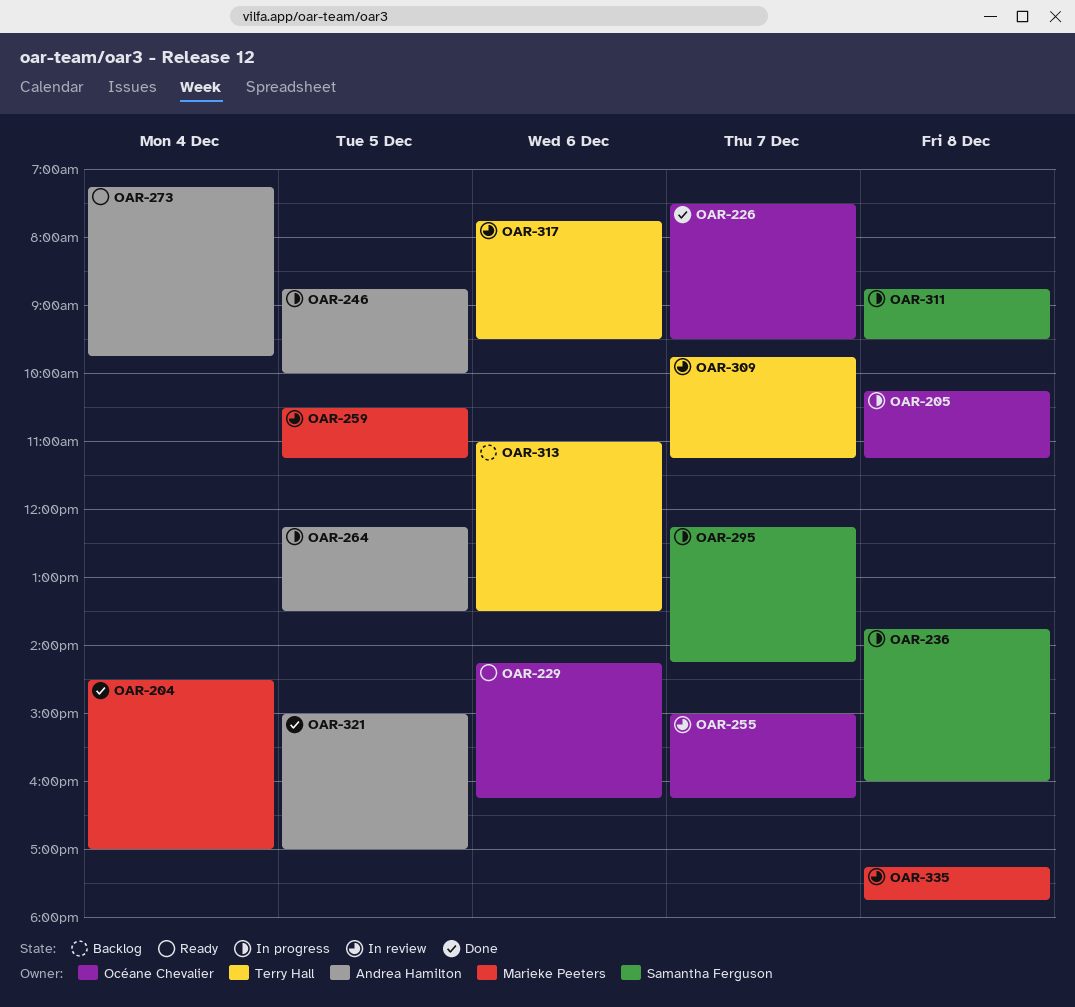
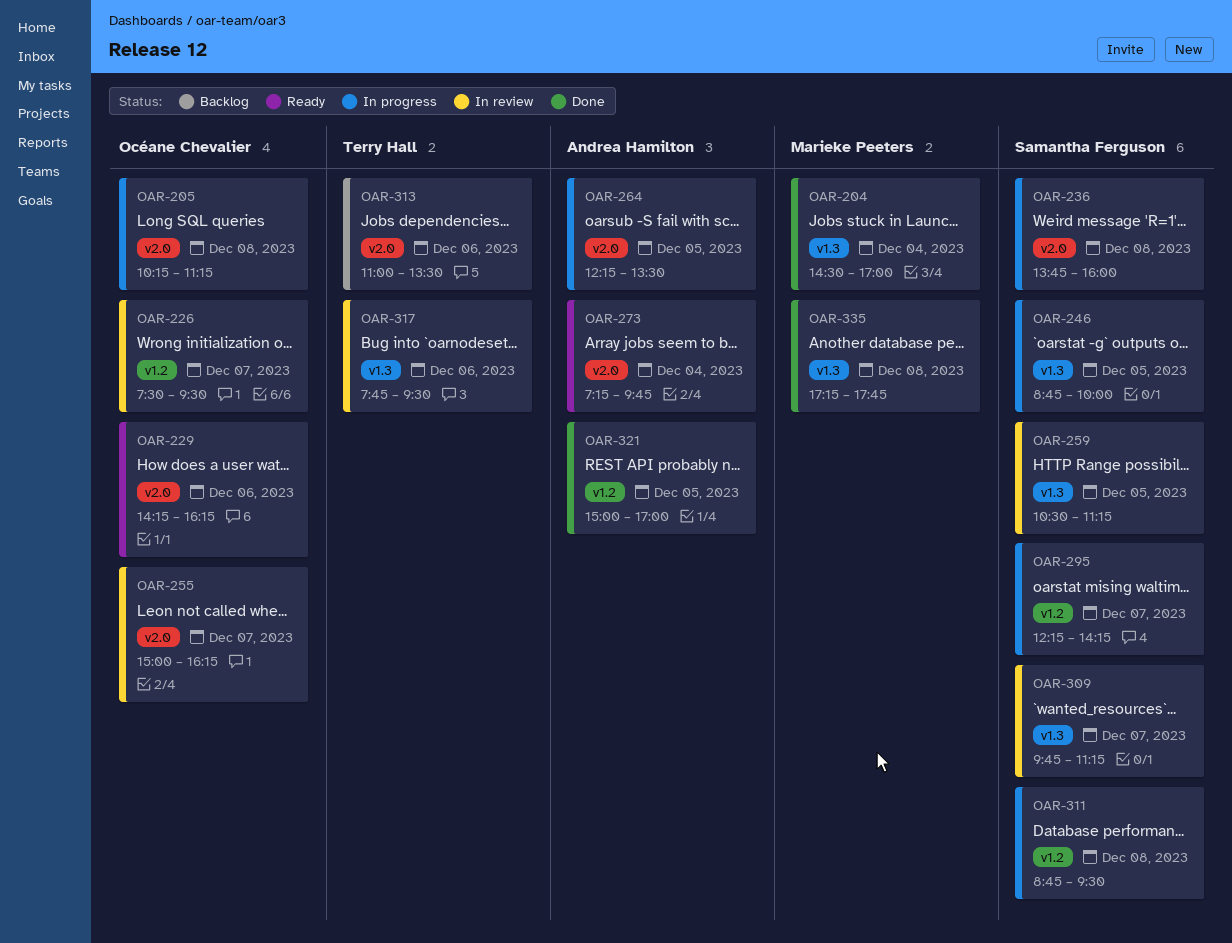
OAR-226, status: Done -> In review
OAR-246, owner: Andrea Hamilton -> Samantha Ferguson
OAR-259, owner: Marieke Peeters -> Samantha Ferguson
OAR-309, owner: Terry Hall -> Samantha Ferguson
OAR-335, status: In review -> Done

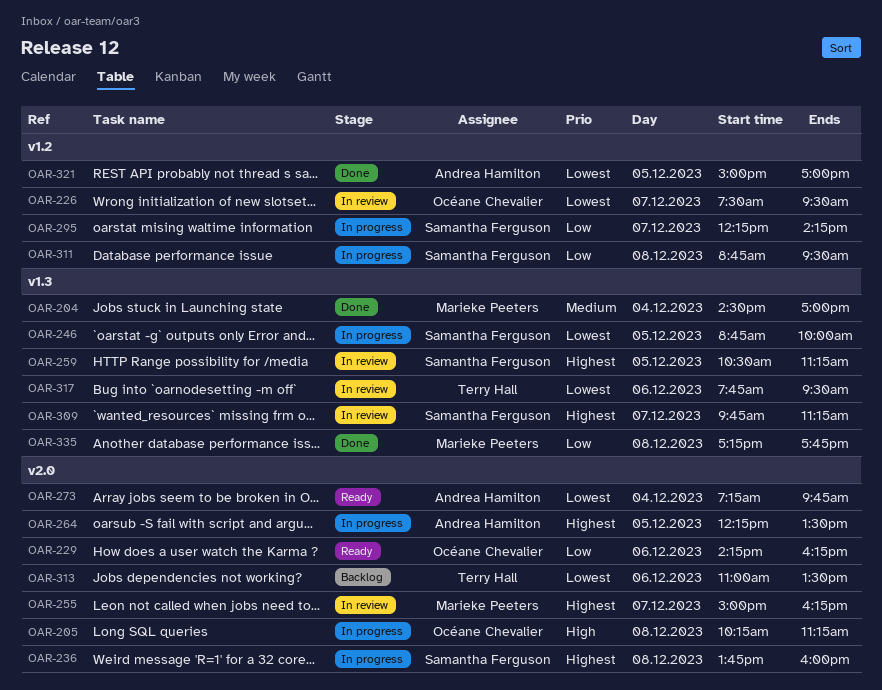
OAR-255, owner: Océane Chevalier -> Marieke Peeters

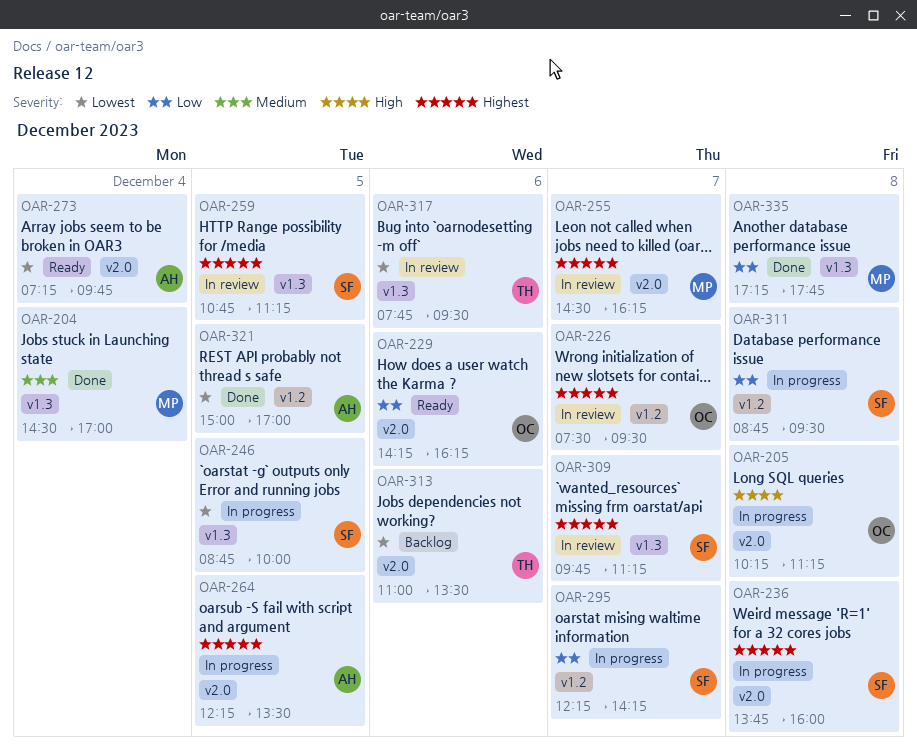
OAR-226, priority: Lowest -> Highest
OAR-255, begins: 15:00 -> 14:30
OAR-259, begins: 10:30 -> 10:45

